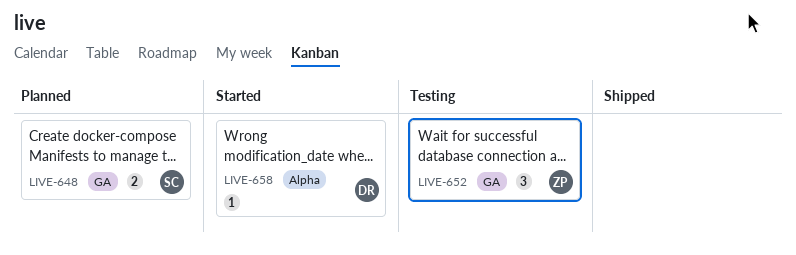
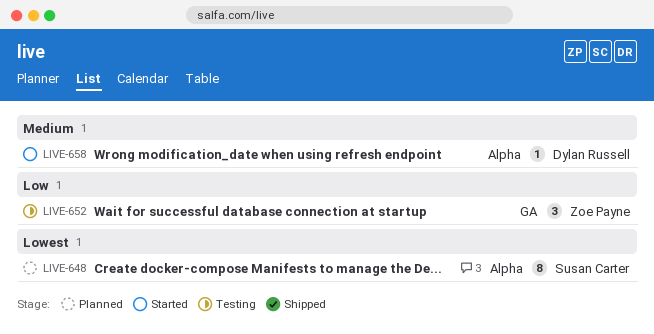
LIVE-648, label: GA -> Alpha
LIVE-648, estimate: 2 -> 8

